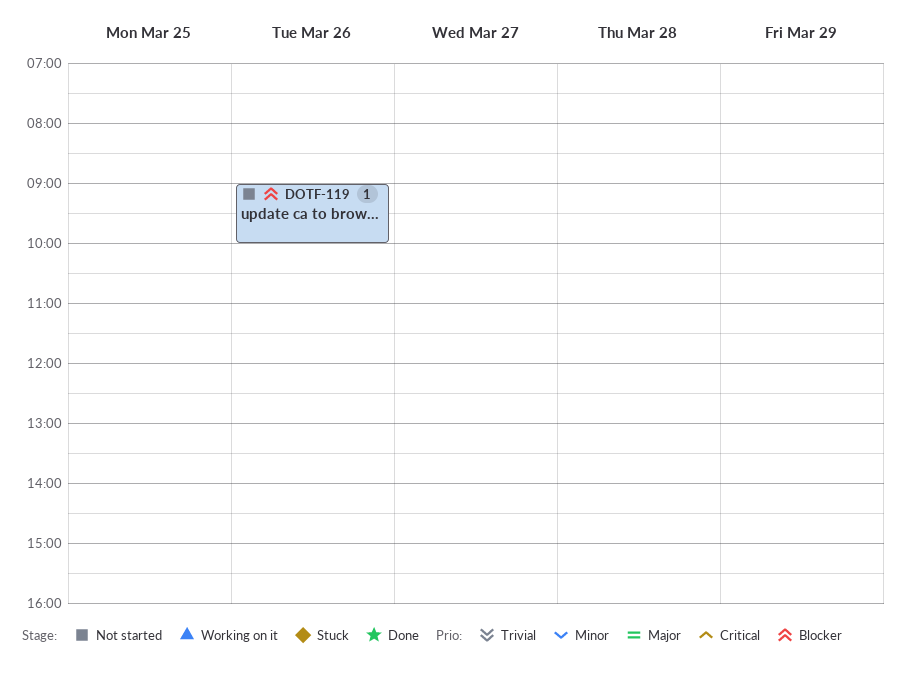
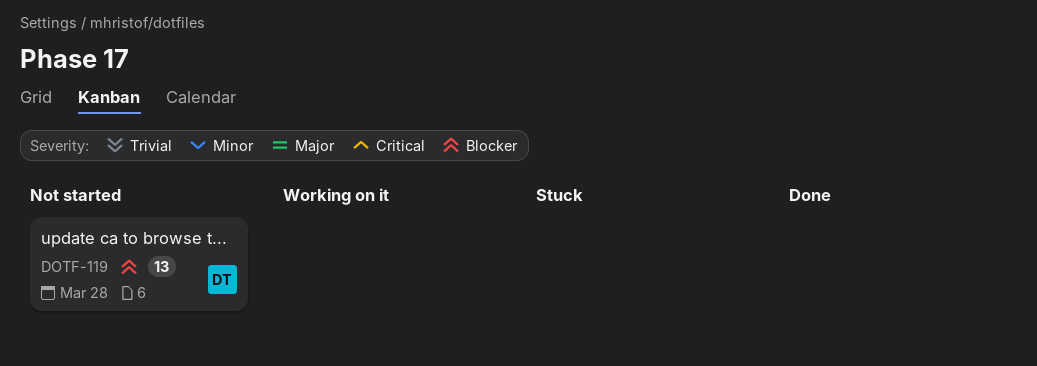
DOTF-119, estimate: 1 -> 13
DOTF-119, day: Mar 26 -> Mar 28

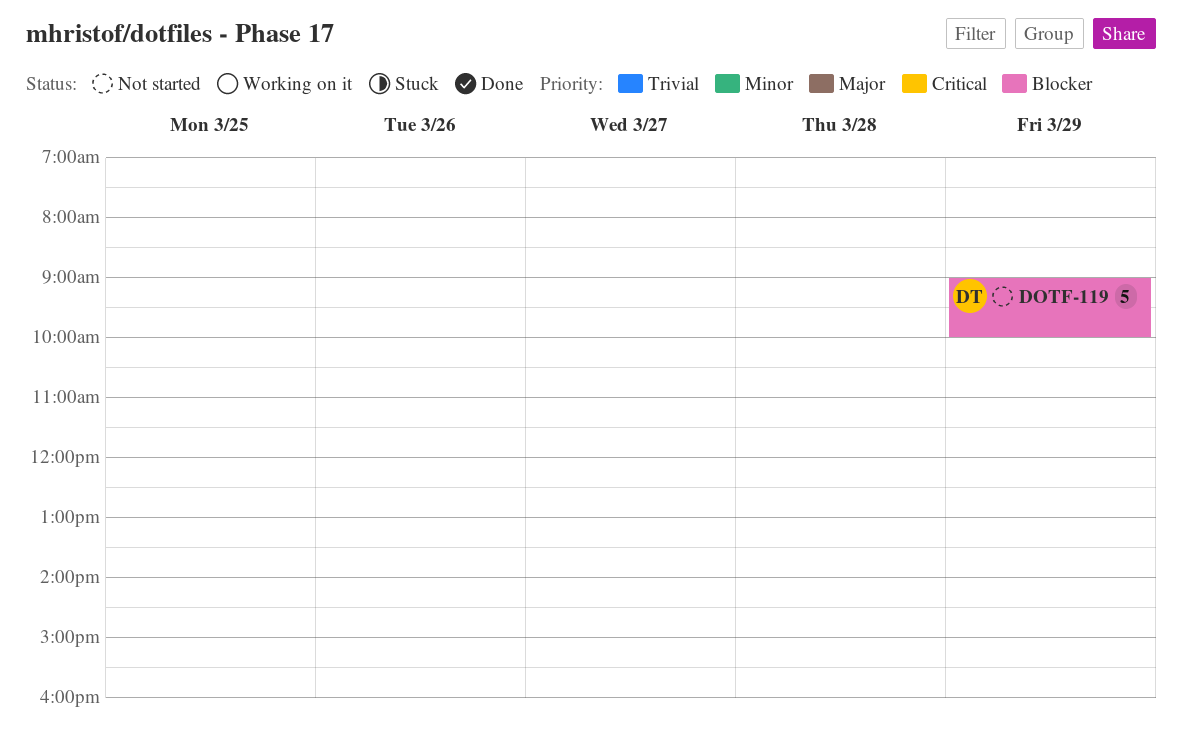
DOTF-119, estimate: 13 -> 5
DOTF-119, day: Mar 28 -> Mar 29

